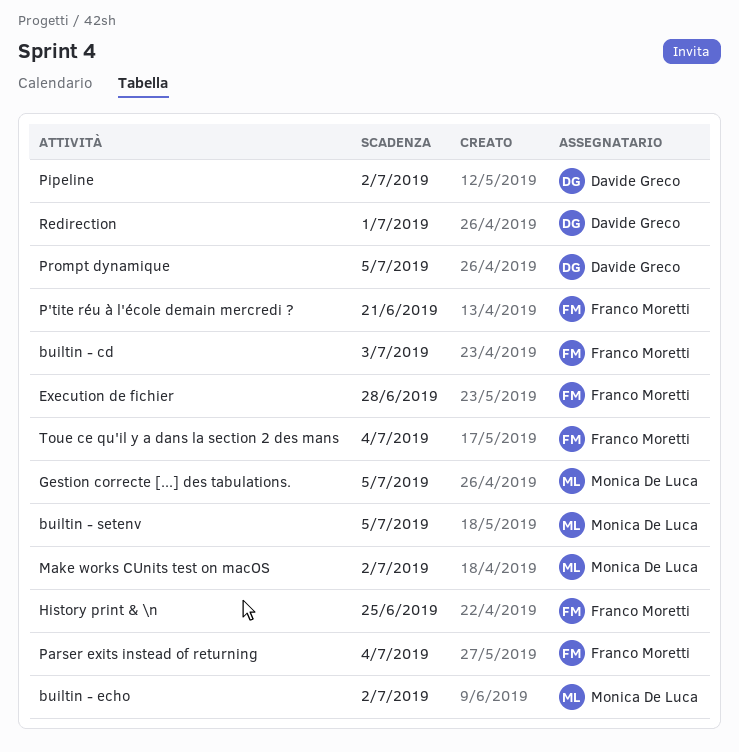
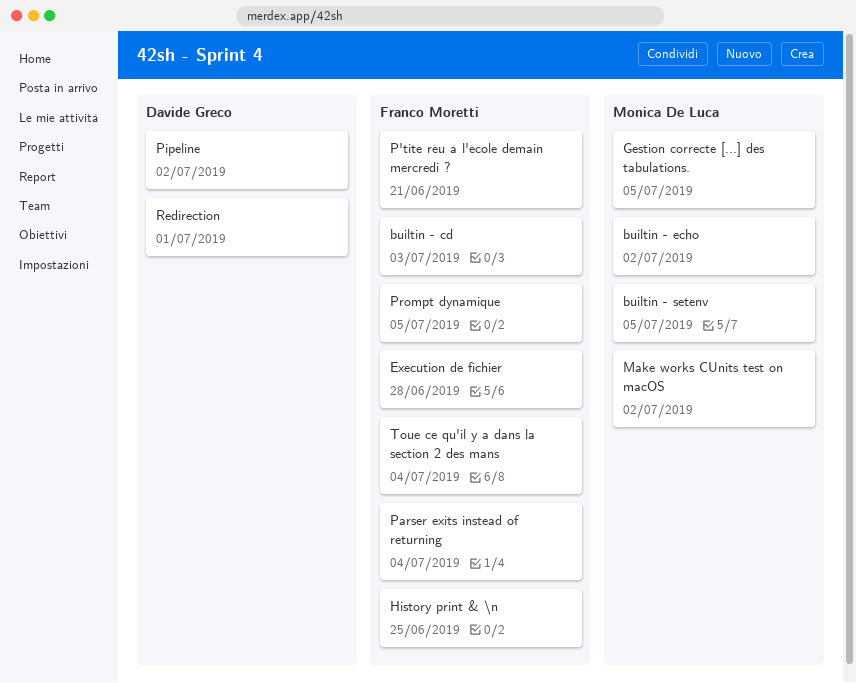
Prompt dynamique, owner: Davide Greco -> Franco Moretti

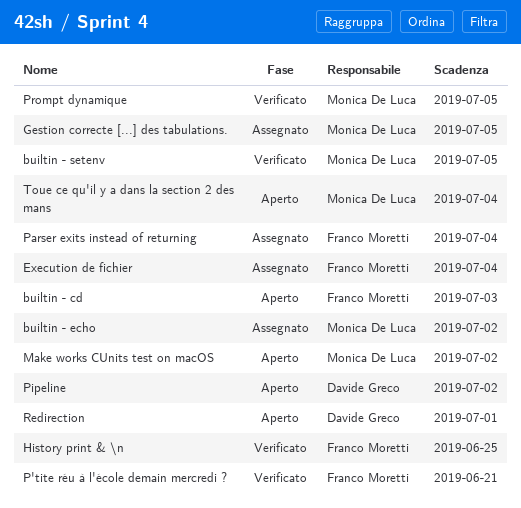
Execution de fichier, due: Jun 28 -> Jul 4
Prompt dynamique, owner: Franco Moretti -> Monica De Luca
Toue ce qu'il y a dans la section 2 des mans, owner: Franco Moretti -> Monica De Luca

